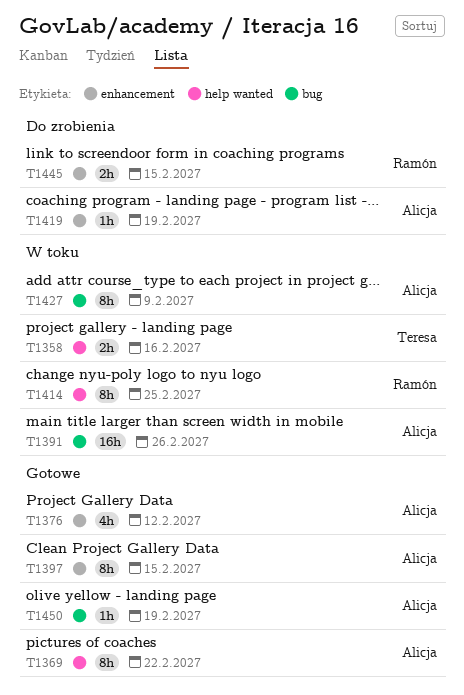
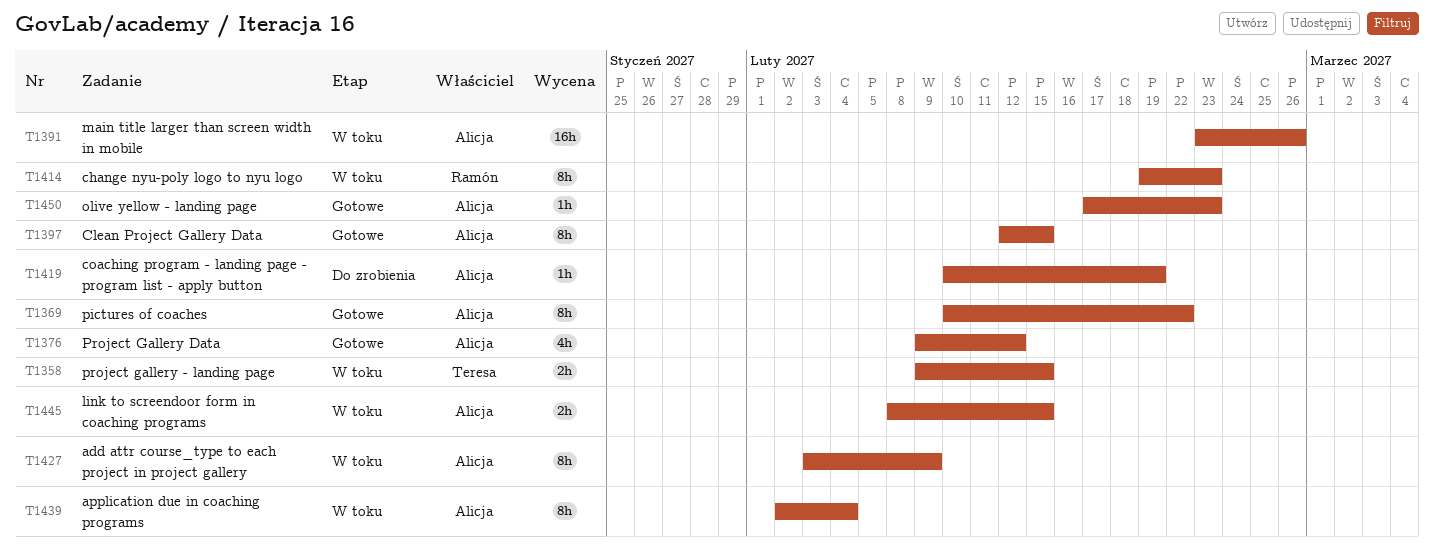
T1358, due: Feb 16 -> Feb 15
T1414, due: Feb 25 -> Feb 23
T1439: none -> present
T1445, status: Do zrobienia -> W toku
T1445, owner: Ramón -> Alicja
T1450, due: Feb 19 -> Feb 23

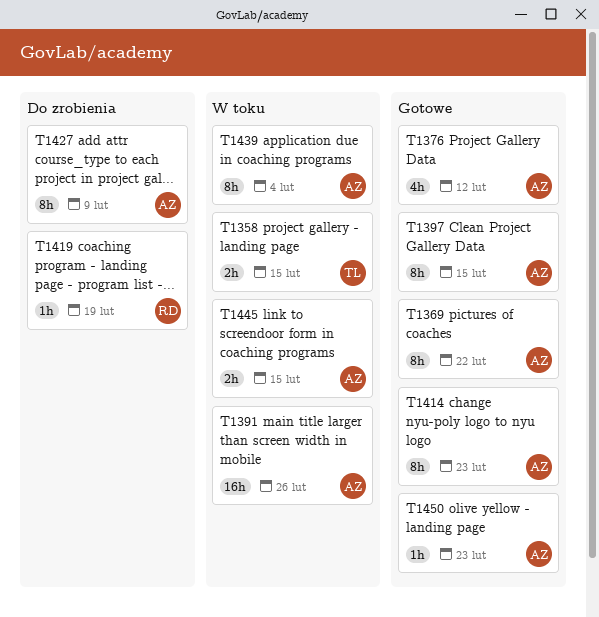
T1414, status: W toku -> Gotowe
T1414, owner: Ramón -> Alicja
T1419, owner: Alicja -> Ramón
T1427, status: W toku -> Do zrobienia

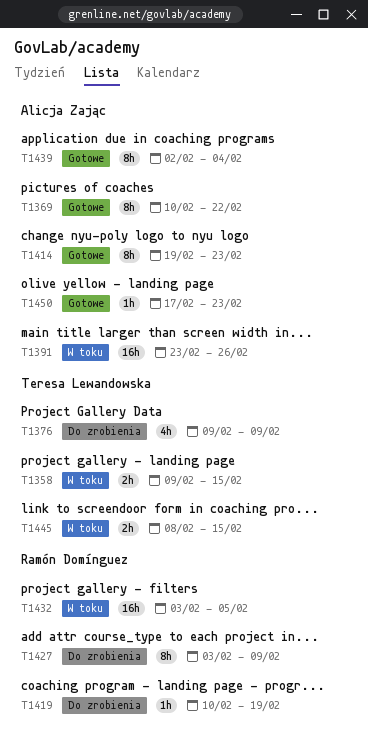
T1376, status: Gotowe -> Do zrobienia
T1376, owner: Alicja Zając -> Teresa Lewandowska
T1376, due: Feb 12 -> Feb 9
T1397: present -> none
T1427, owner: Alicja Zając -> Ramón Domínguez
T1432: none -> present
T1439, status: W toku -> Gotowe
T1445, owner: Alicja Zając -> Teresa Lewandowska

